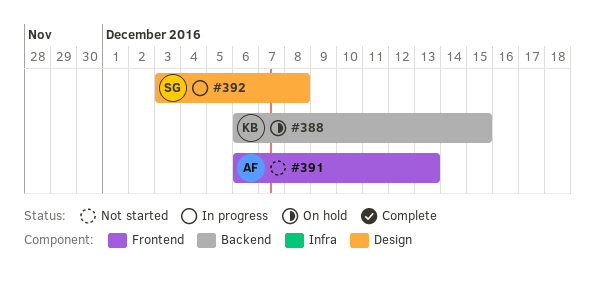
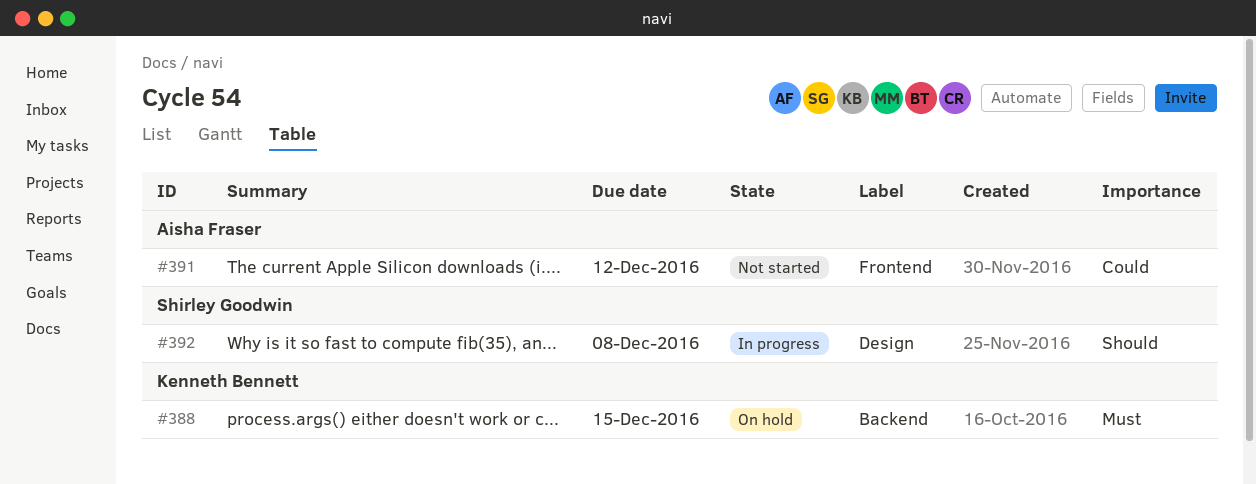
#391, due: Dec 13 -> Dec 12

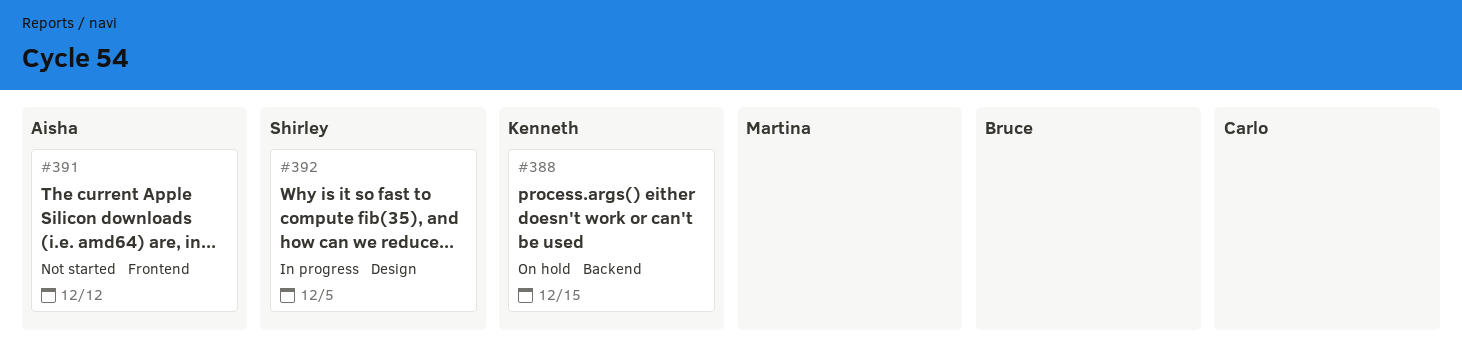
#392, due: Dec 8 -> Dec 5

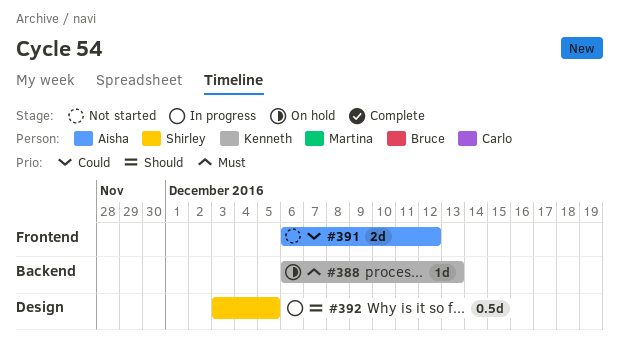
#388, due: Dec 15 -> Dec 13

